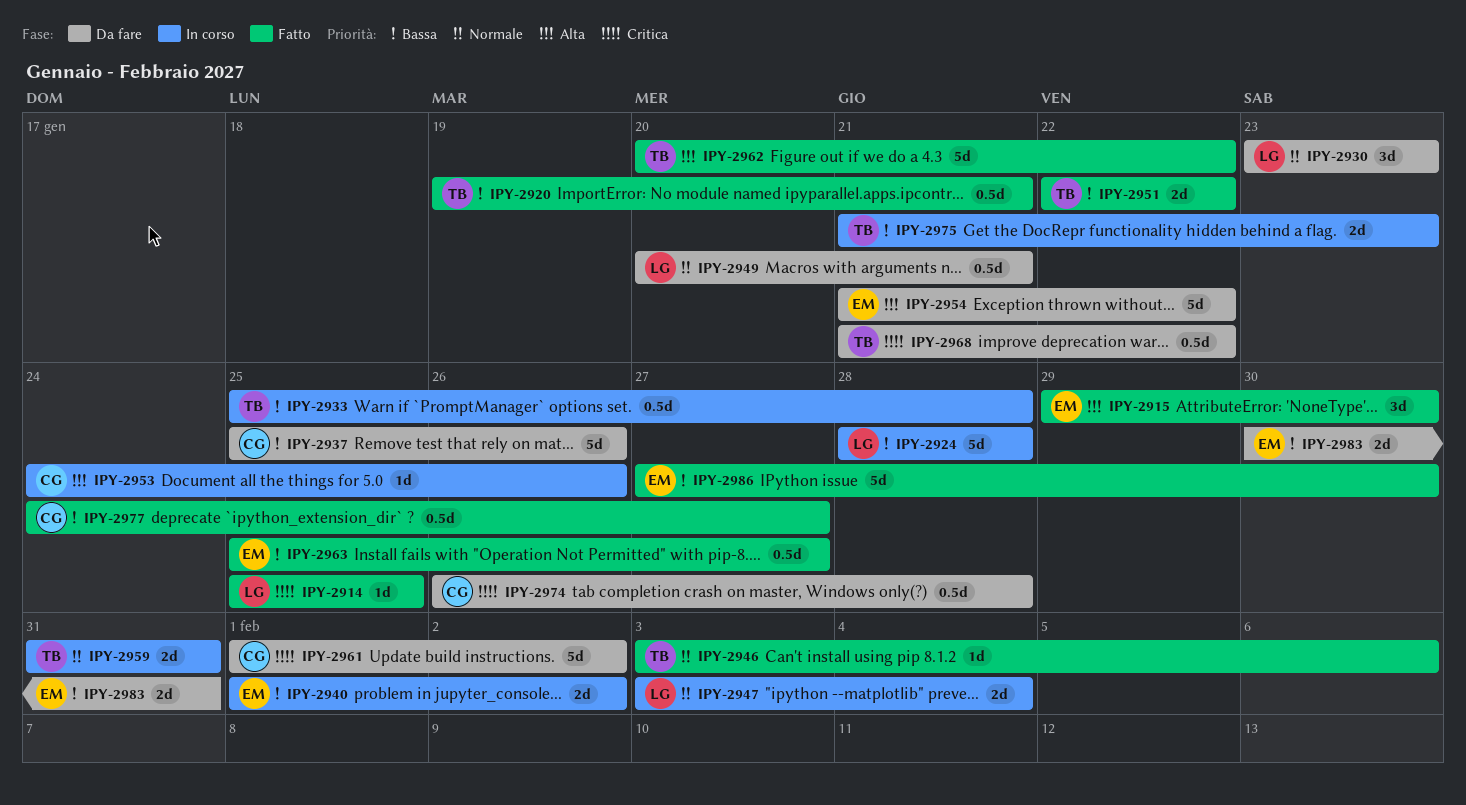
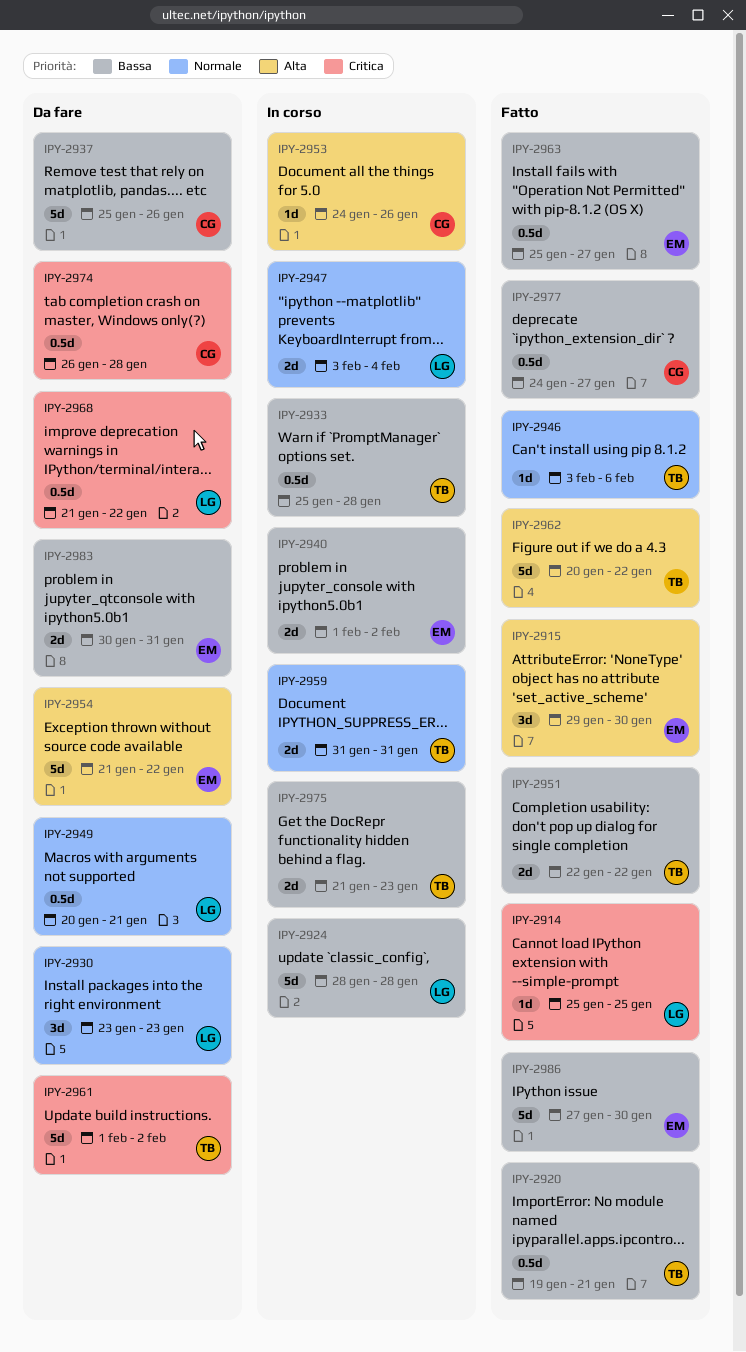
IPY-2961, owner: CG -> TB
IPY-2968, owner: TB -> LG

